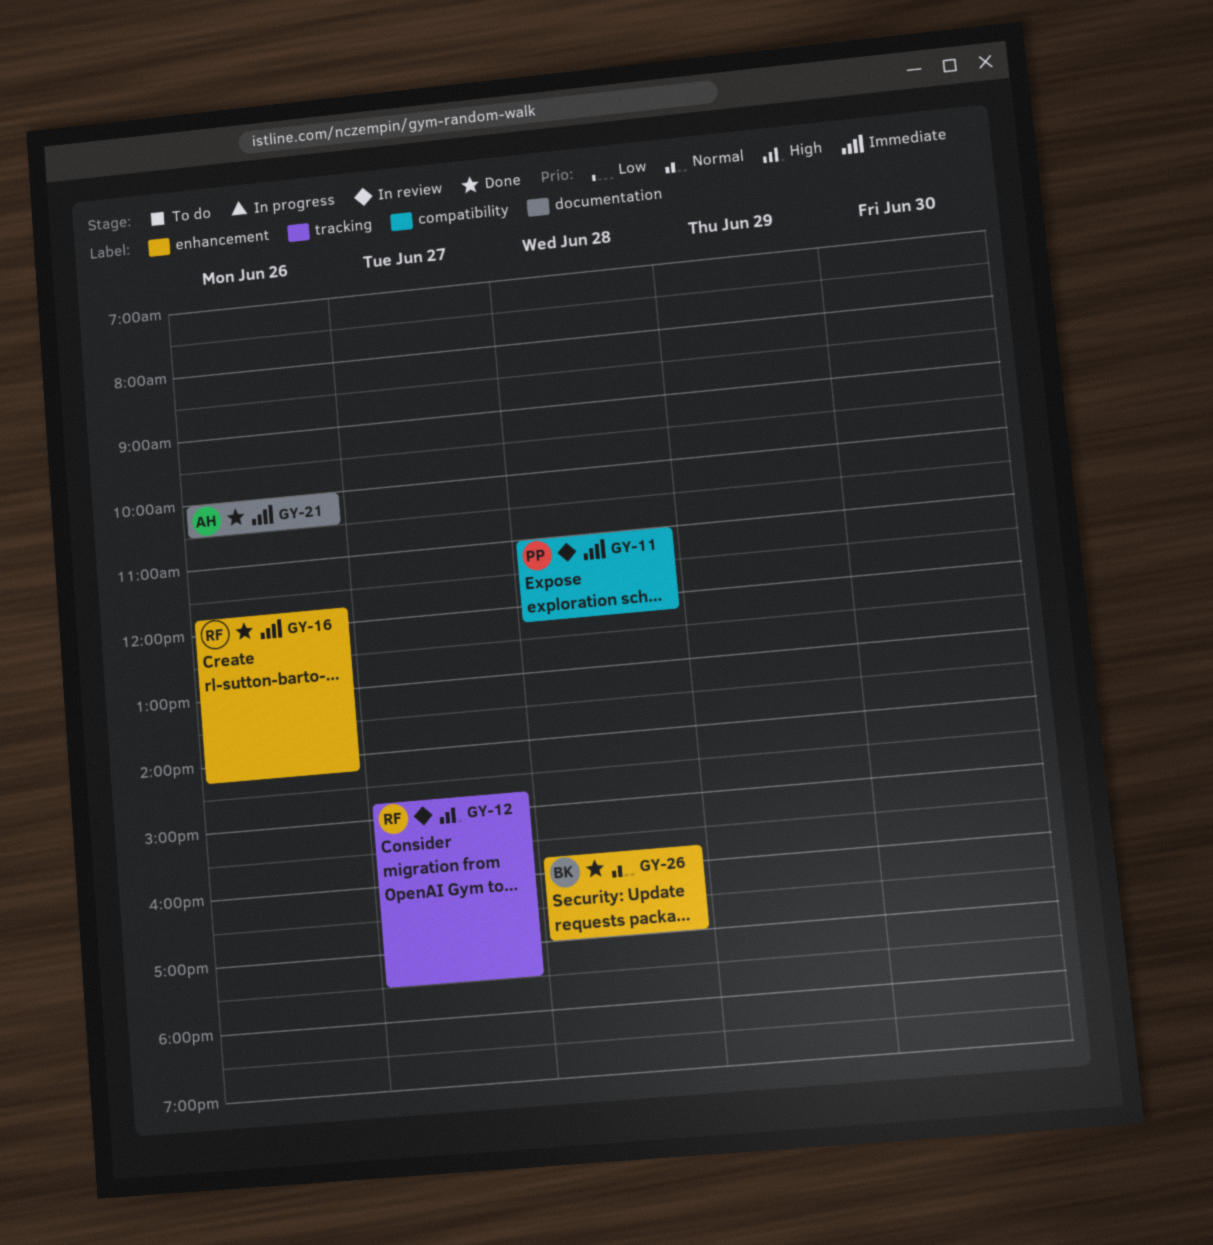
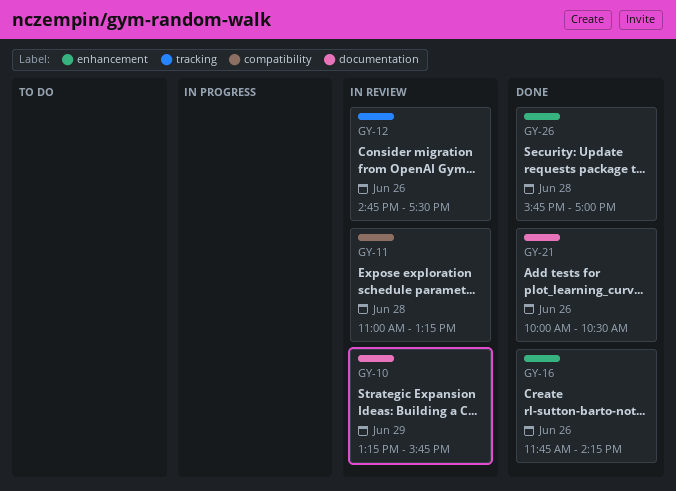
GY-10: none -> present
GY-11, ends: 12:15 -> 13:15
GY-12, day: Jun 27 -> Jun 26

